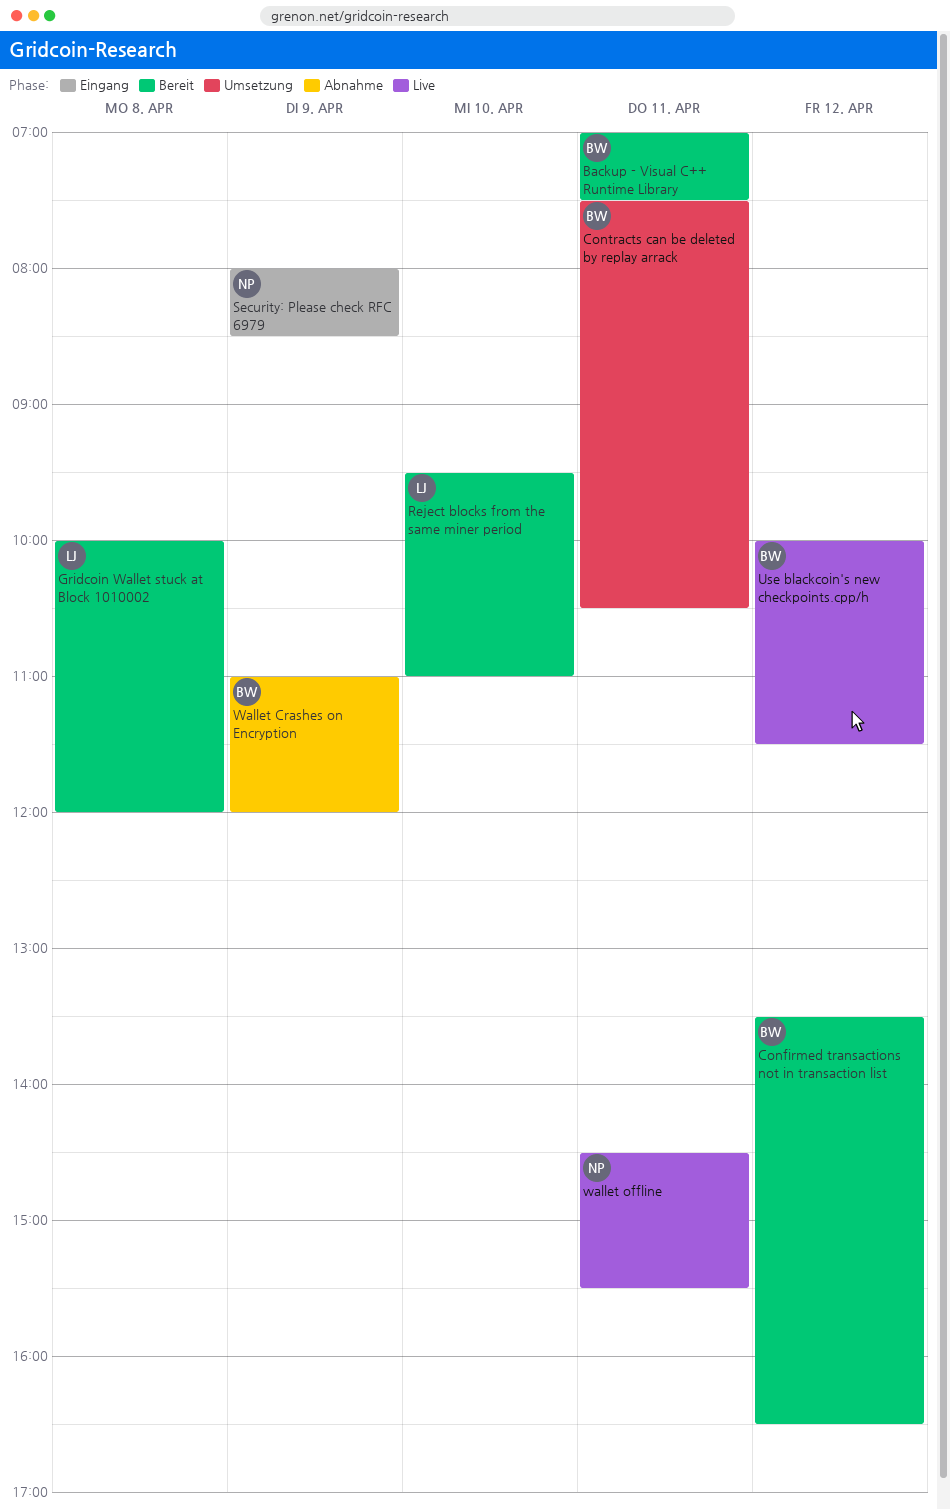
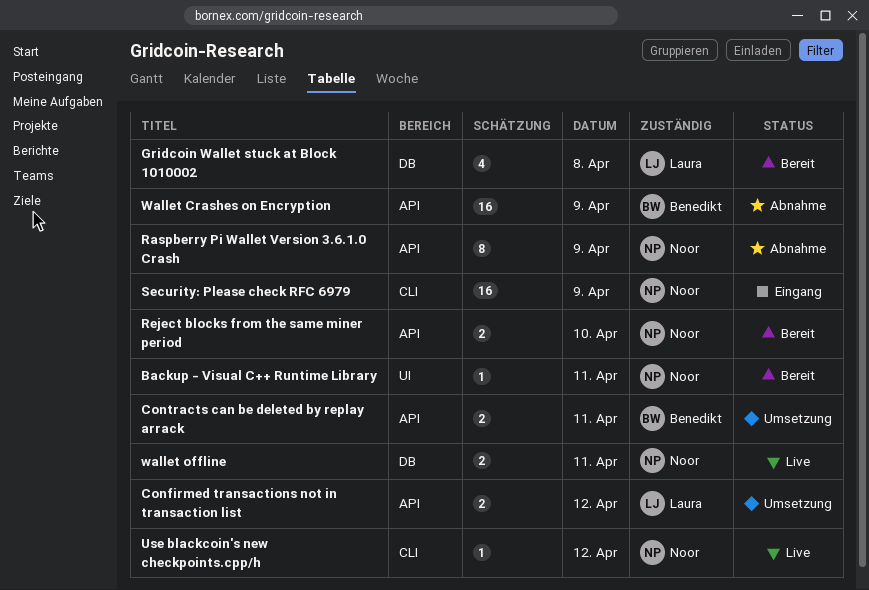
Backup - Visual C++ Runtime Library, owner: Benedikt -> Noor
Confirmed transactions not in transaction list, status: Bereit -> Umsetzung
Confirmed transactions not in transaction list, owner: Benedikt -> Laura
Raspberry Pi Wallet Version 3.6.1.0 Crash: none -> present
Reject blocks from the same miner period, owner: Laura -> Noor
Use blackcoin's new checkpoints.cpp/h, owner: Benedikt -> Noor

